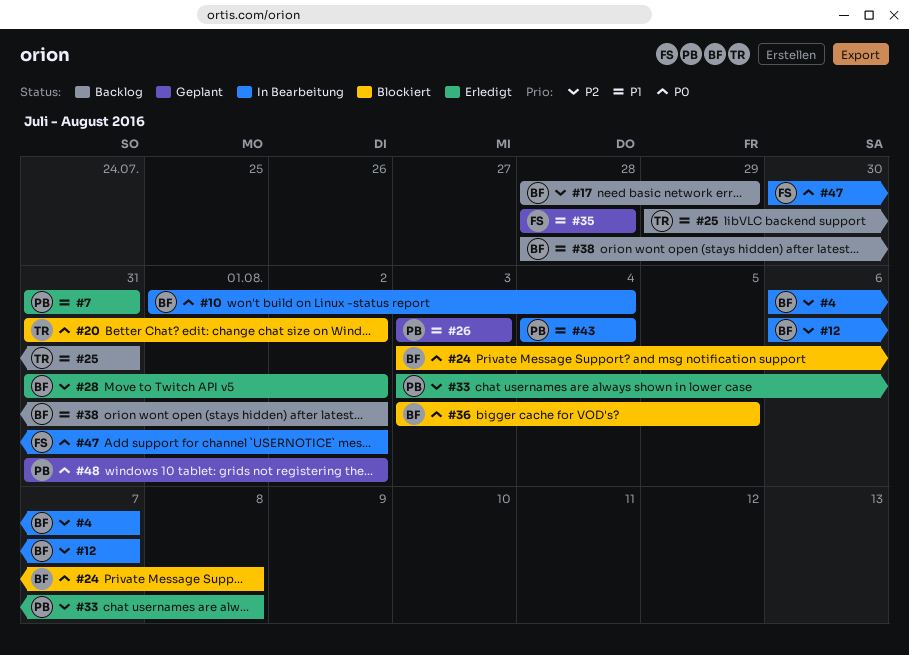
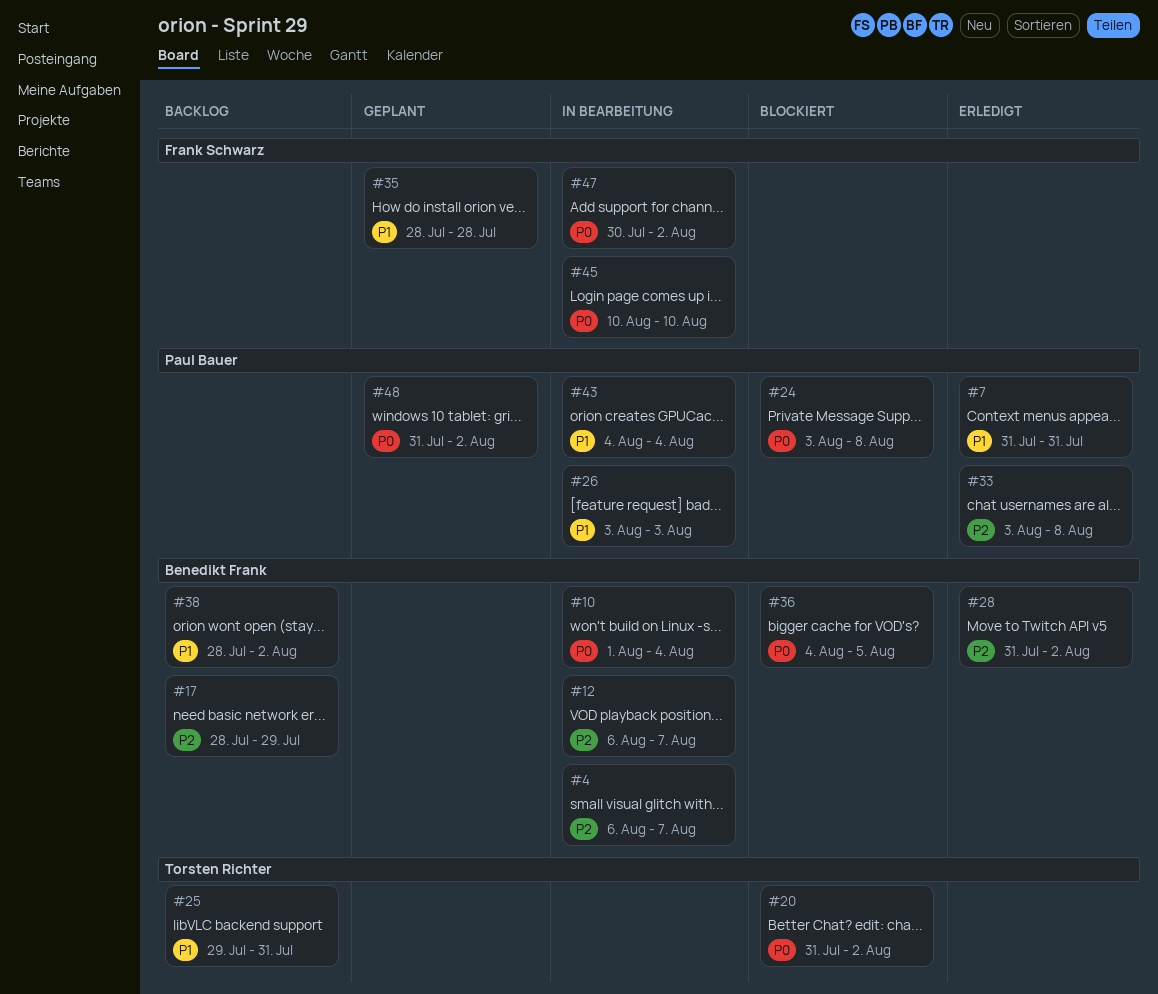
#24, owner: Benedikt Frank -> Paul Bauer
#26, status: Geplant -> In Bearbeitung
#36, start: Aug 3 -> Aug 4
#45: none -> present

